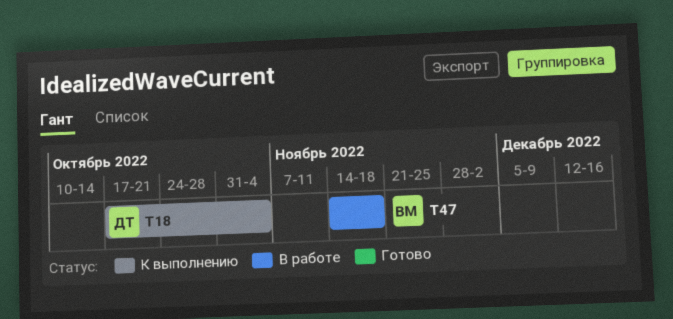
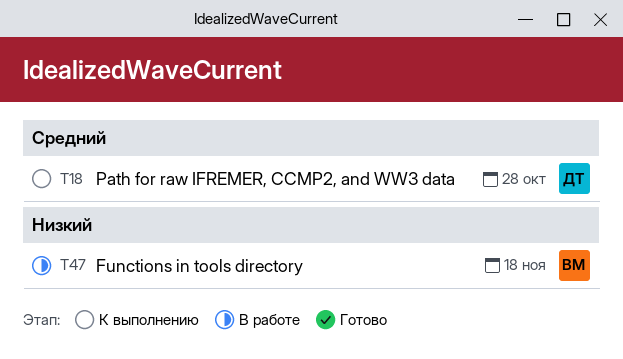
T18, due: Nov 4 -> Oct 28

